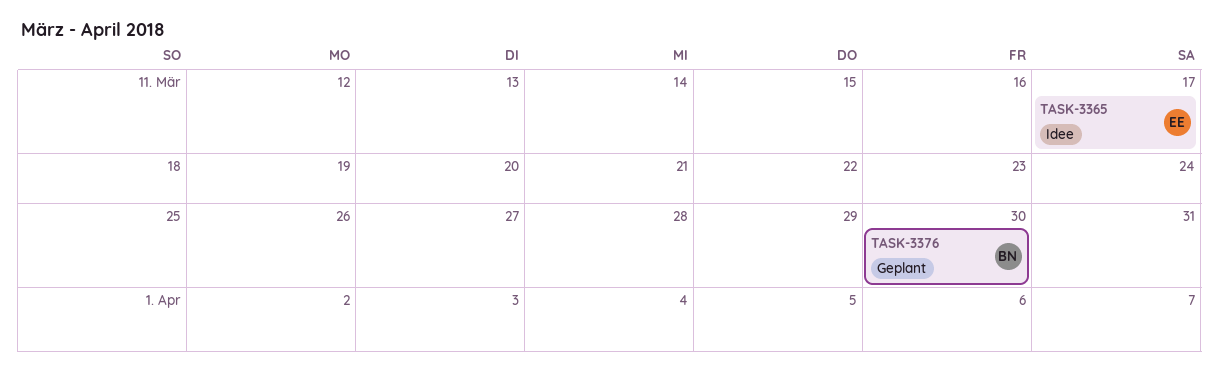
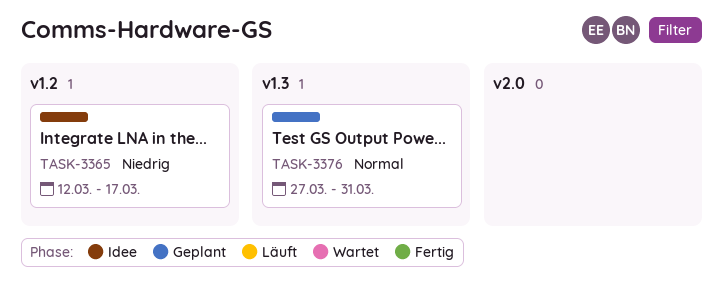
TASK-3376, due: Mar 30 -> Mar 31

